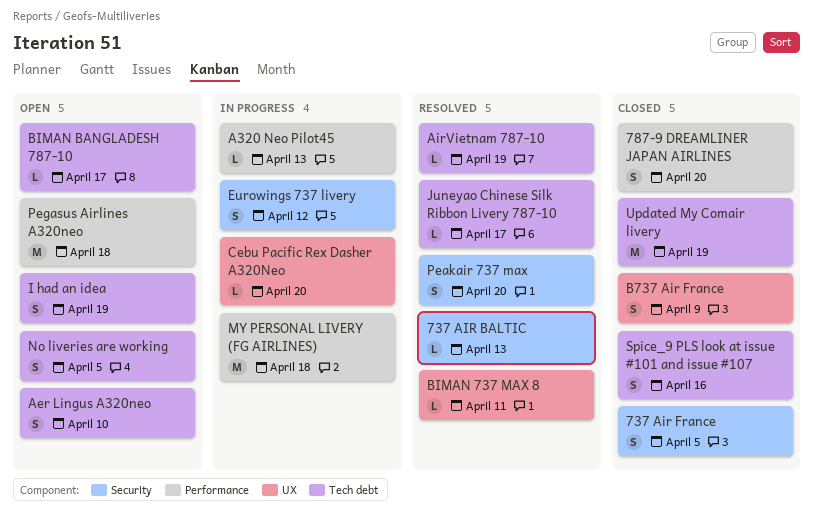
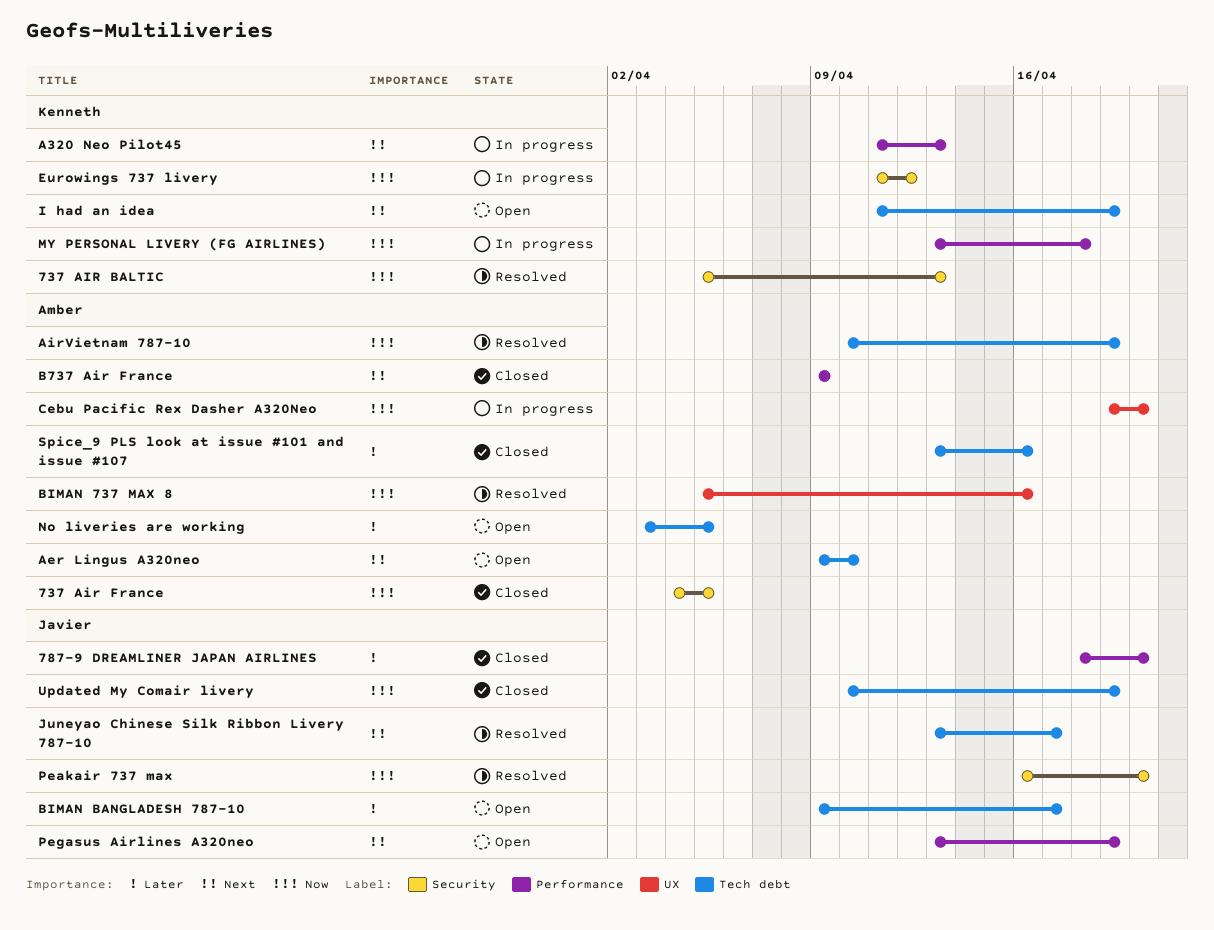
B737 Air France, label: UX -> Performance
BIMAN 737 MAX 8, due: Apr 11 -> Apr 16
Pegasus Airlines A320neo, due: Apr 18 -> Apr 19

